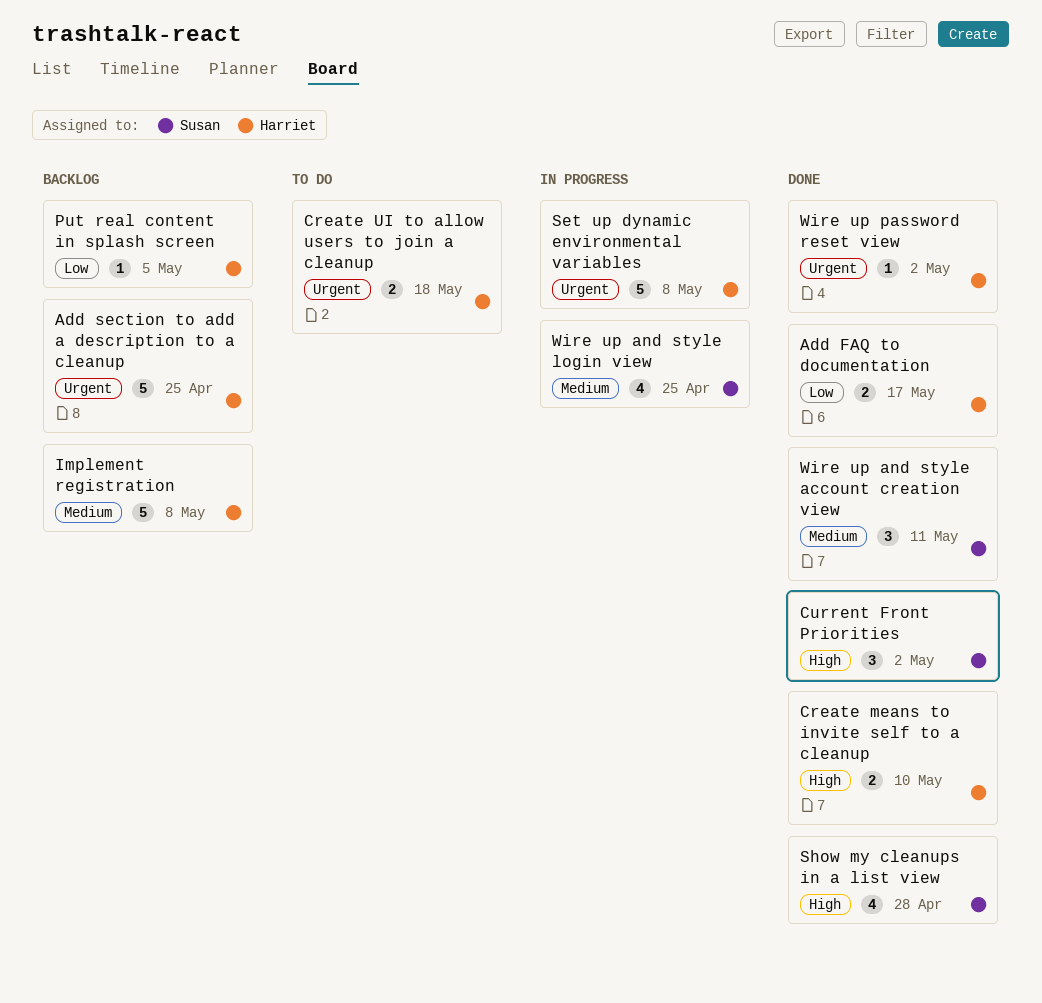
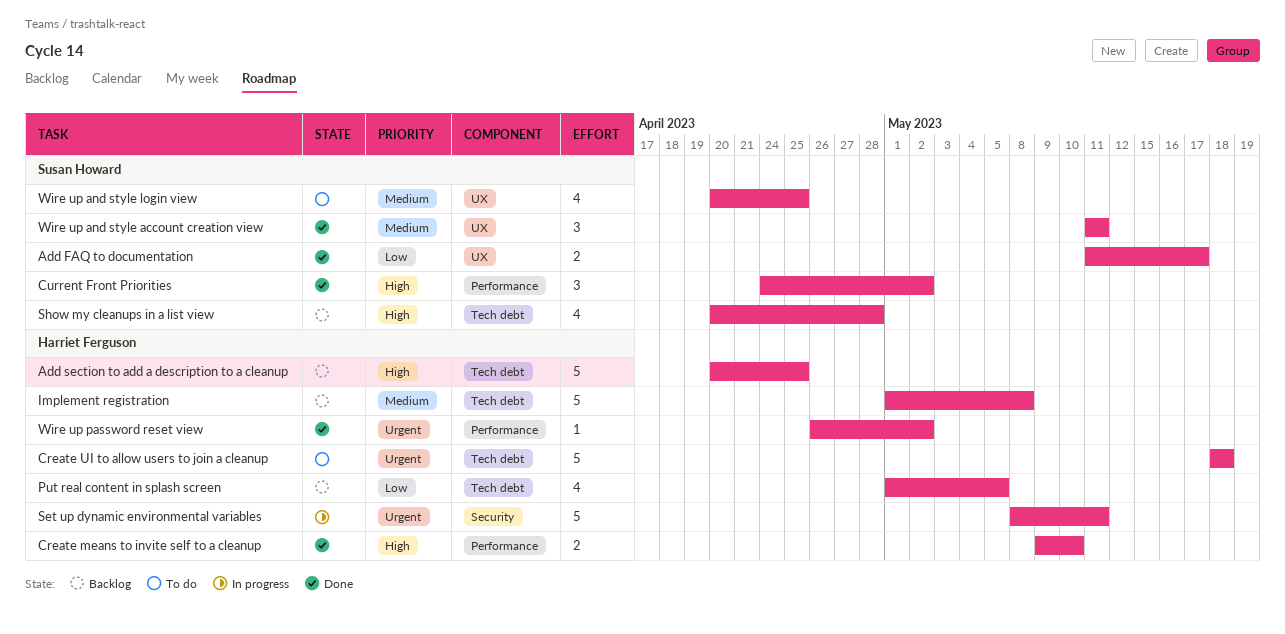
Add FAQ to documentation, owner: Harriet Ferguson -> Susan Howard
Add section to add a description to a cleanup, priority: Urgent -> High
Create UI to allow users to join a cleanup, estimate: 2 -> 5
Put real content in splash screen, estimate: 1 -> 4
Set up dynamic environmental variables, due: May 8 -> May 11
Show my cleanups in a list view, status: Done -> Backlog
Wire up and style login view, status: In progress -> To do

